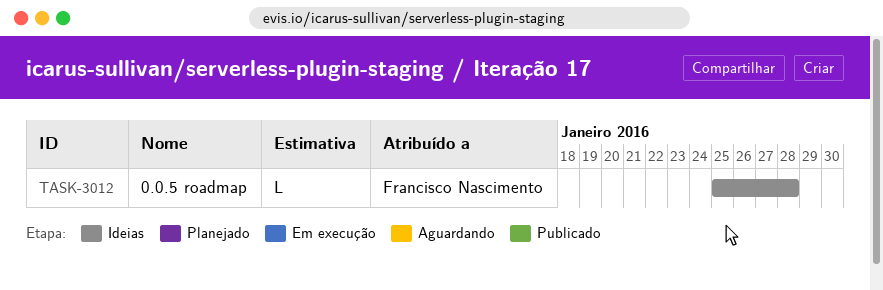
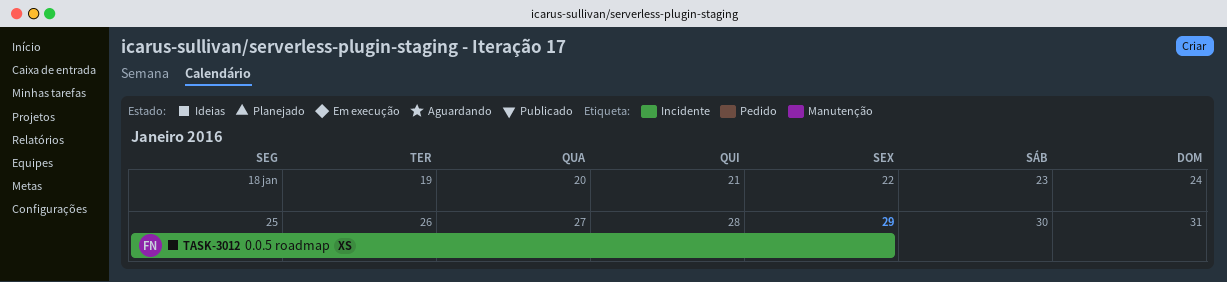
TASK-3012, estimate: L -> XS
TASK-3012, due: Jan 28 -> Jan 29

